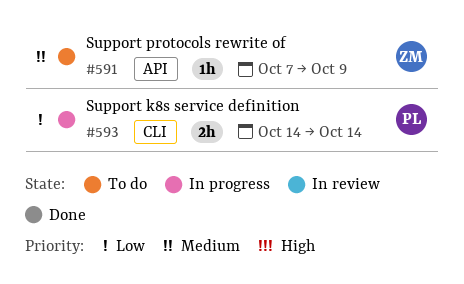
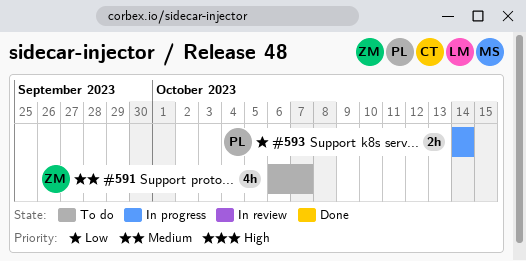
#591, estimate: 1h -> 4h
#591, start: Oct 7 -> Oct 6
#591, due: Oct 9 -> Oct 7

